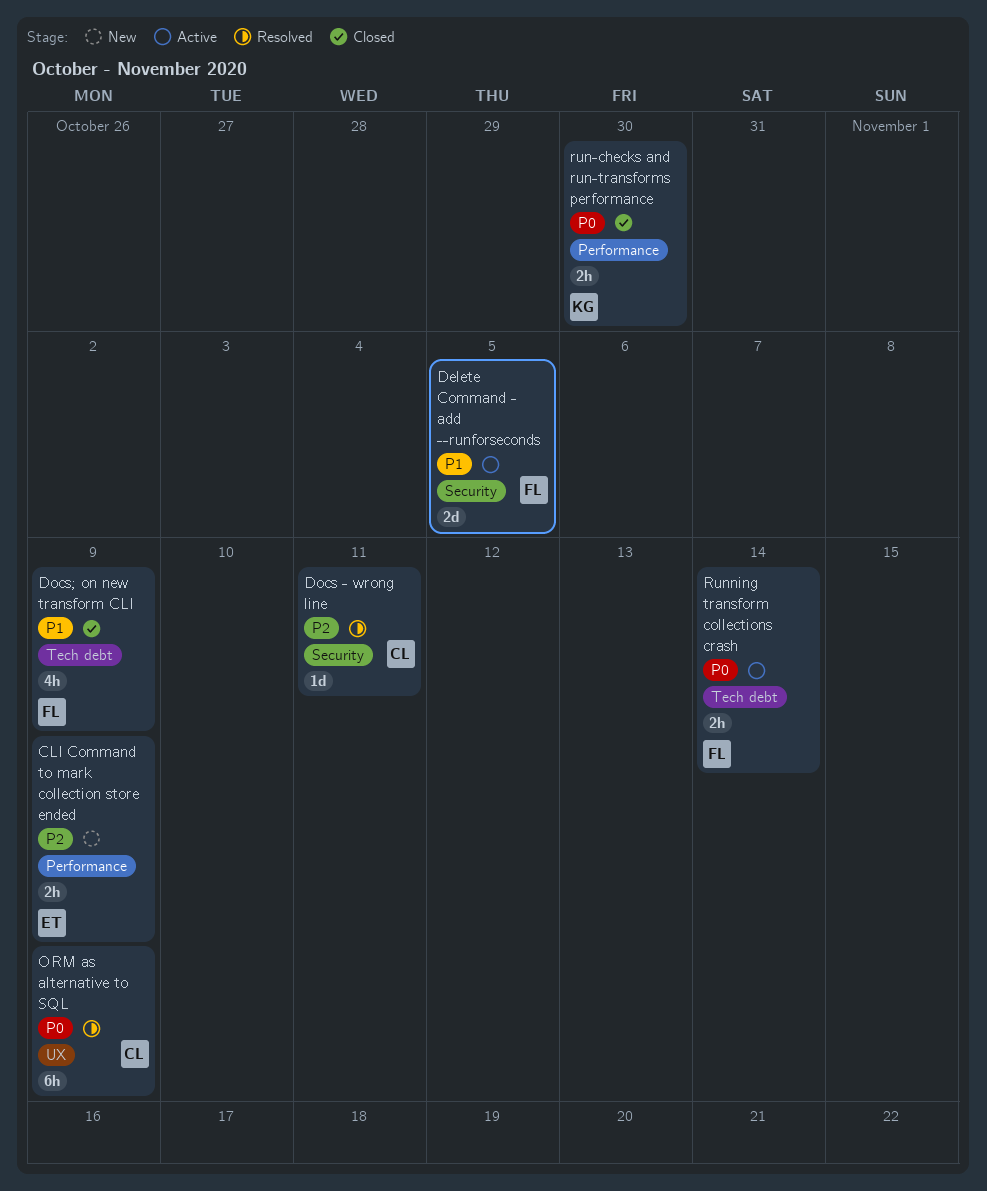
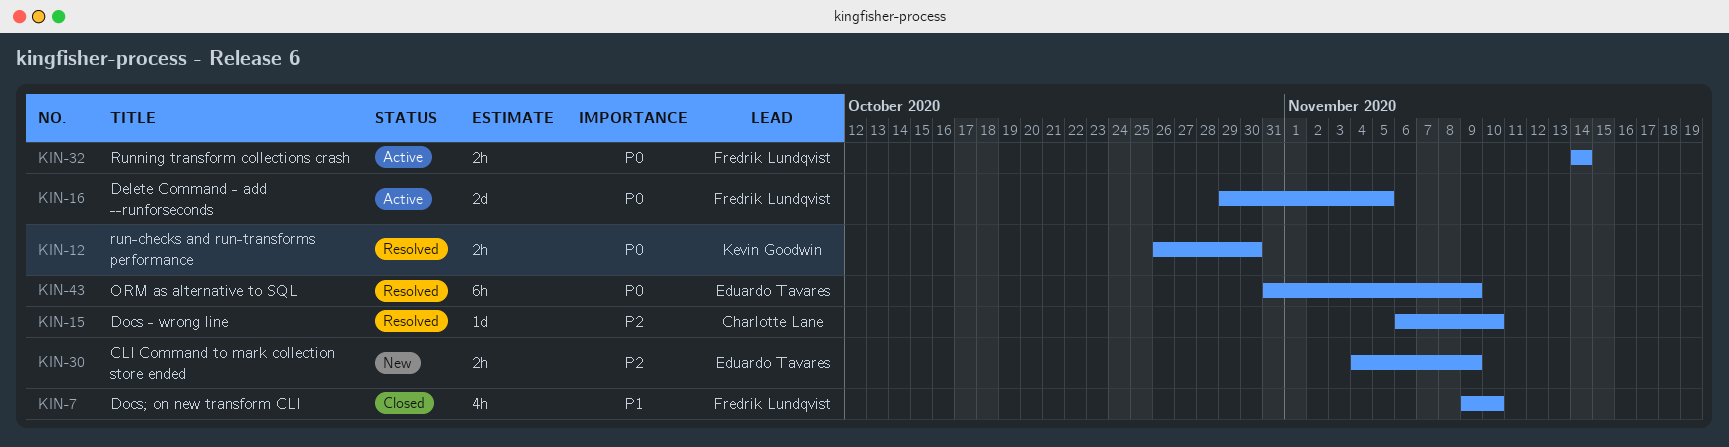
Delete Command - add --runforseconds, priority: P1 -> P0
Docs - wrong line, due: Nov 11 -> Nov 10
Docs; on new transform CLI, due: Nov 9 -> Nov 10
ORM as alternative to SQL, owner: Charlotte Lane -> Eduardo Tavares
run-checks and run-transforms performance, status: Closed -> Resolved

